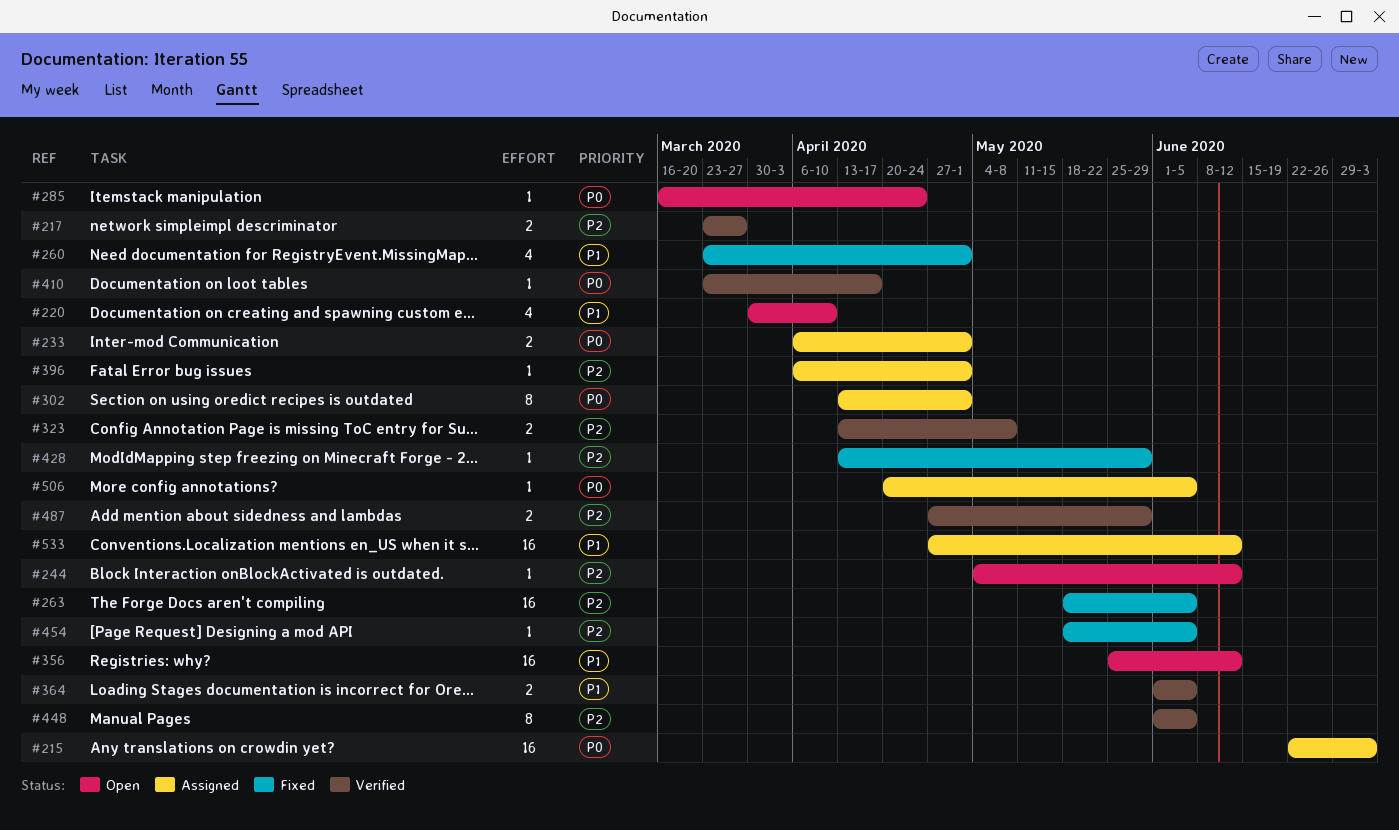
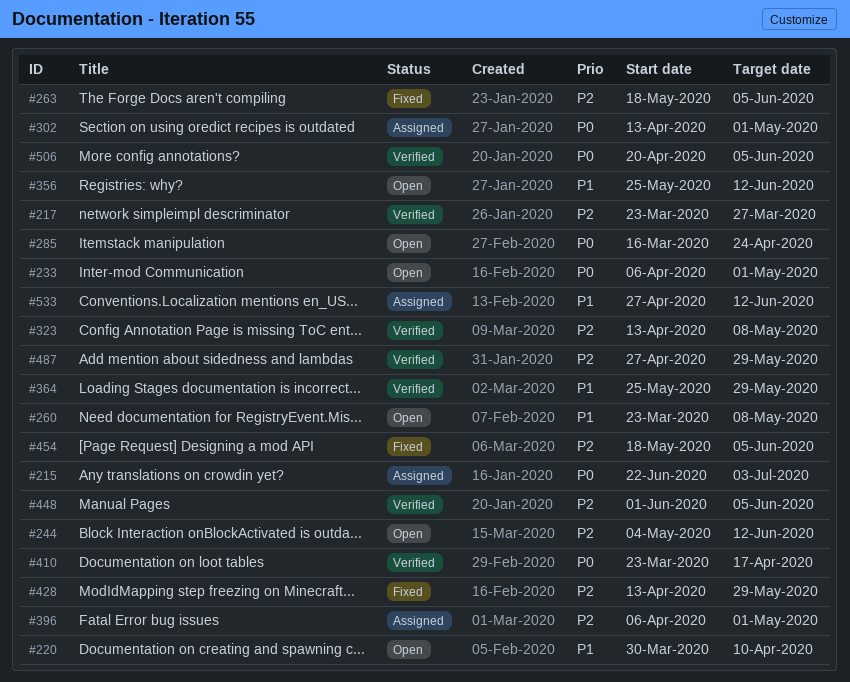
#233, status: Assigned -> Open
#260, status: Fixed -> Open
#260, due: May 1 -> May 8
#364, start: Jun 1 -> May 25
#364, due: Jun 5 -> May 29
#506, status: Assigned -> Verified

